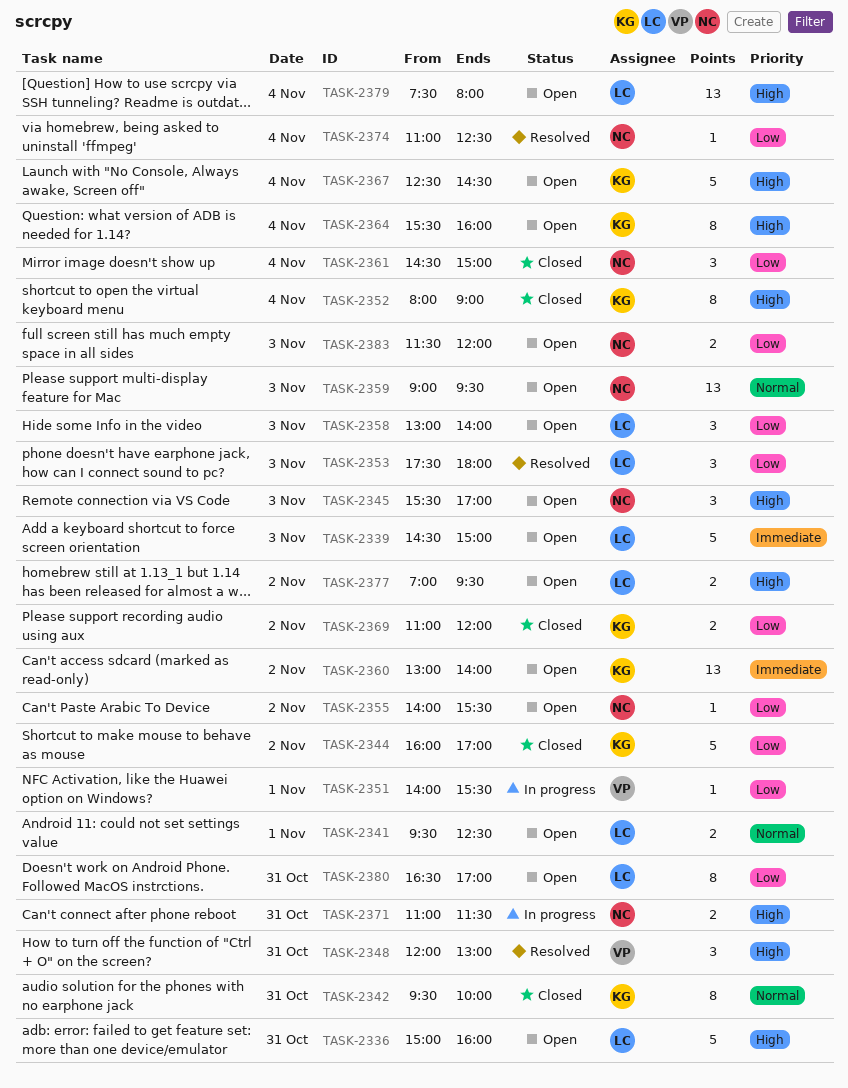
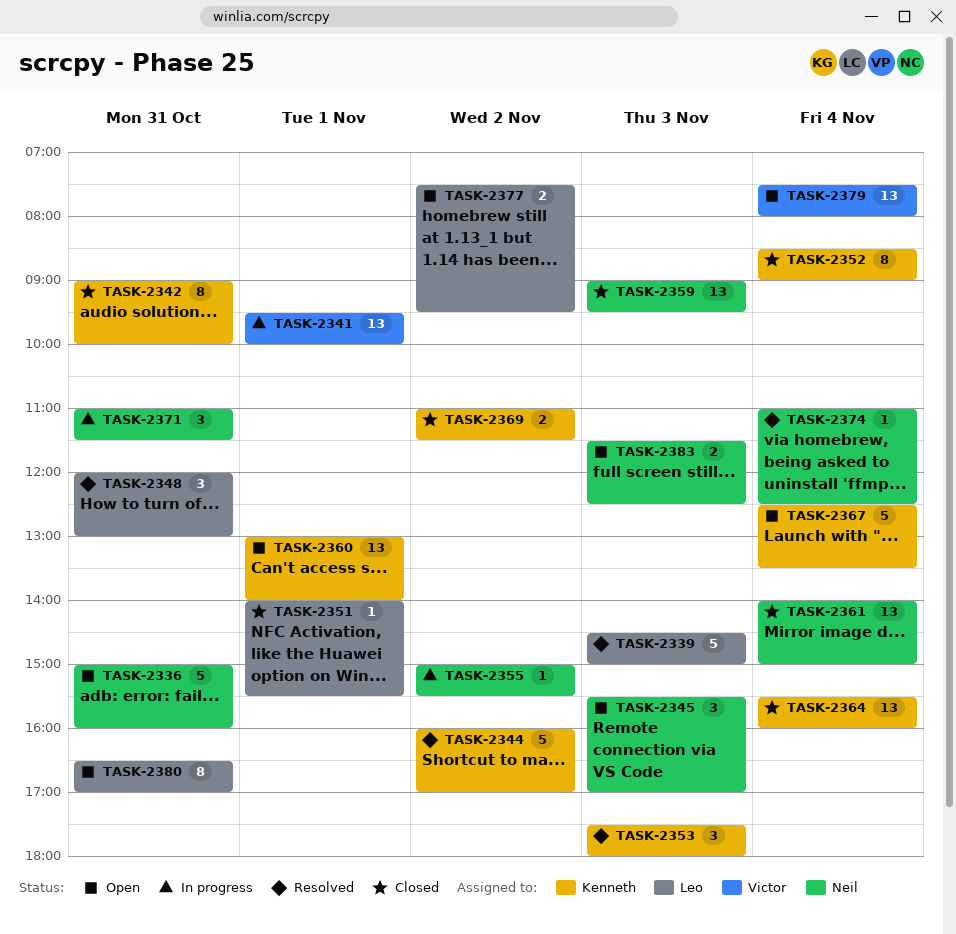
TASK-2336, owner: Leo -> Neil
TASK-2339, status: Open -> Resolved
TASK-2341, status: Open -> In progress
TASK-2341, owner: Leo -> Victor
TASK-2341, estimate: 2 -> 13
TASK-2341, ends: 12:30 -> 10:00
TASK-2342, begins: 09:30 -> 09:00
TASK-2344, status: Closed -> Resolved
TASK-2348, owner: Victor -> Leo
TASK-2351, status: In progress -> Closed
TASK-2351, owner: Victor -> Leo
TASK-2352, begins: 08:00 -> 08:30
TASK-2353, owner: Leo -> Kenneth
TASK-2355, status: Open -> In progress
TASK-2355, begins: 14:00 -> 15:00
TASK-2358: present -> none
TASK-2359, status: Open -> Closed
TASK-2360, day: Nov 2 -> Nov 1
TASK-2361, estimate: 3 -> 13
TASK-2361, begins: 14:30 -> 14:00
TASK-2364, status: Open -> Closed
TASK-2364, estimate: 8 -> 13
TASK-2367, ends: 14:30 -> 13:30
TASK-2369, ends: 12:00 -> 11:30
TASK-2371, estimate: 2 -> 3
TASK-2377, begins: 07:00 -> 07:30
TASK-2379, owner: Leo -> Victor
TASK-2383, ends: 12:00 -> 12:30

